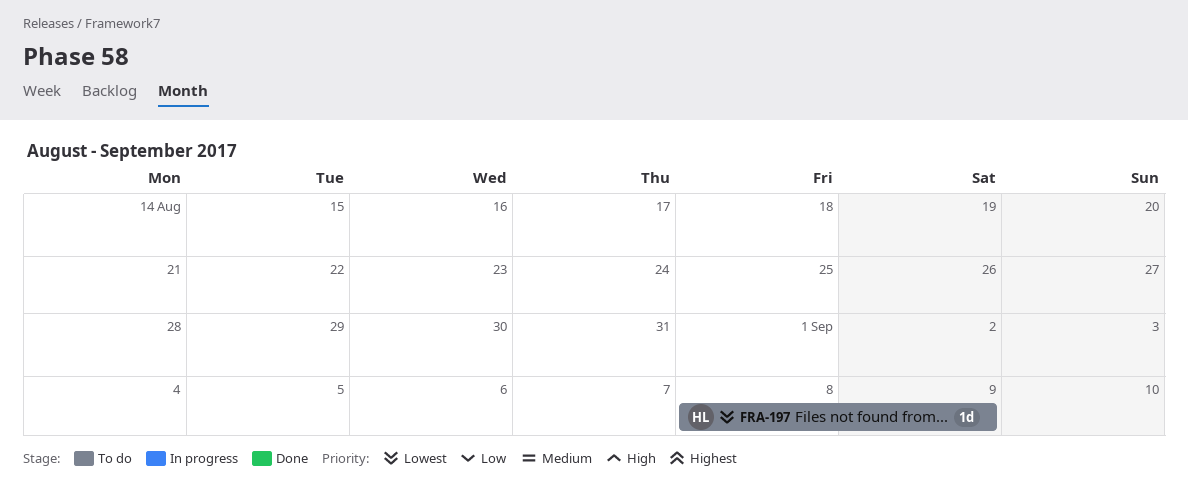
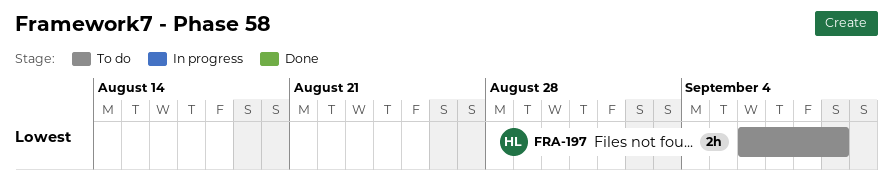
FRA-197, estimate: 1d -> 2h
FRA-197, start: Sep 8 -> Sep 6

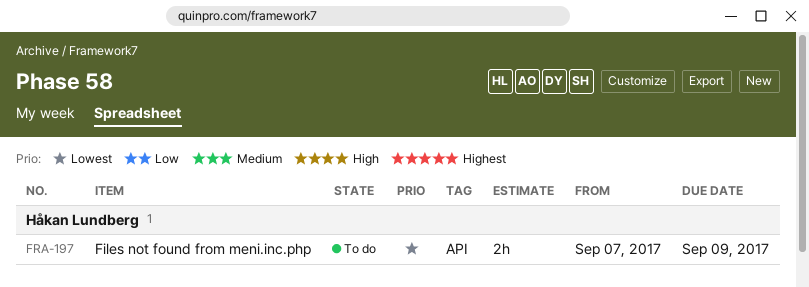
FRA-197, start: Sep 6 -> Sep 7

